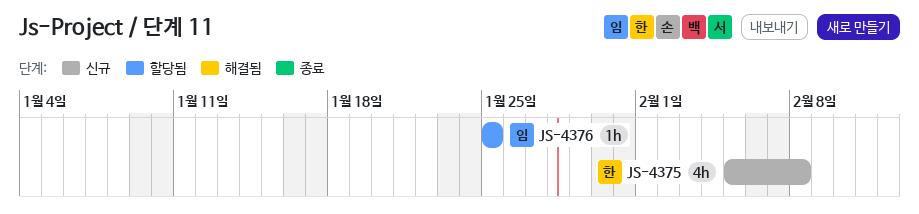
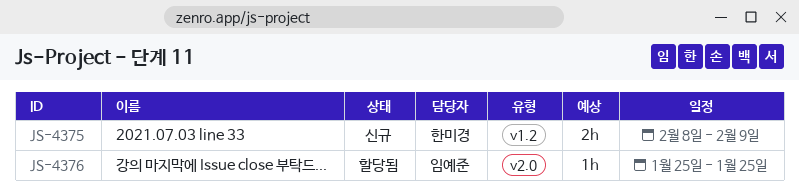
JS-4375, estimate: 4h -> 2h
JS-4375, start: Feb 5 -> Feb 8
JS-4375, due: Feb 8 -> Feb 9

